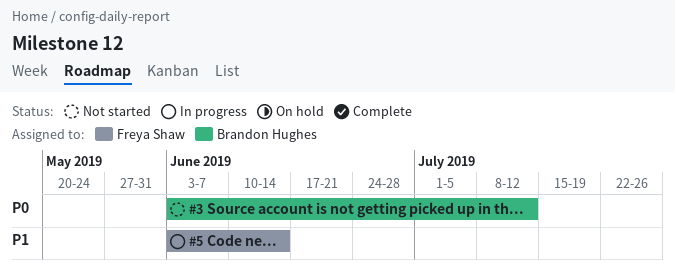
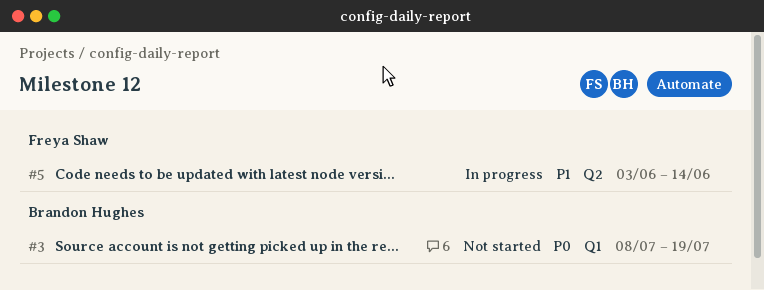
#3, start: Jun 3 -> Jul 8
#3, due: Jul 12 -> Jul 19

